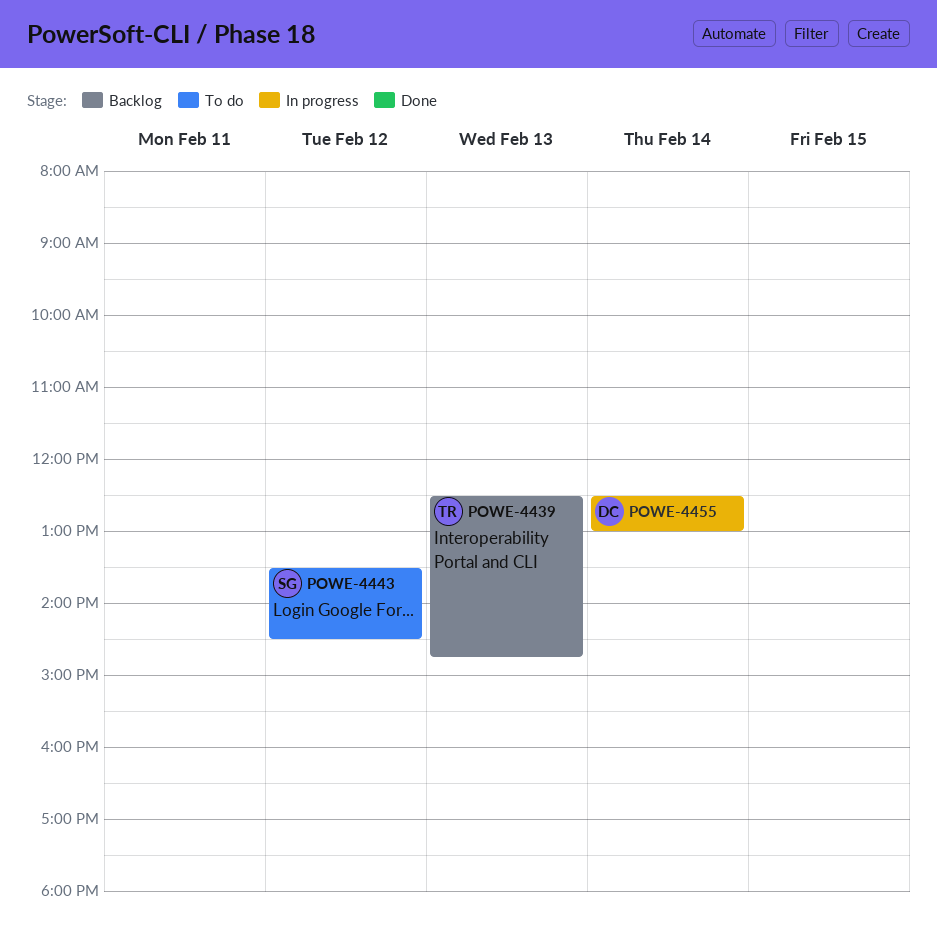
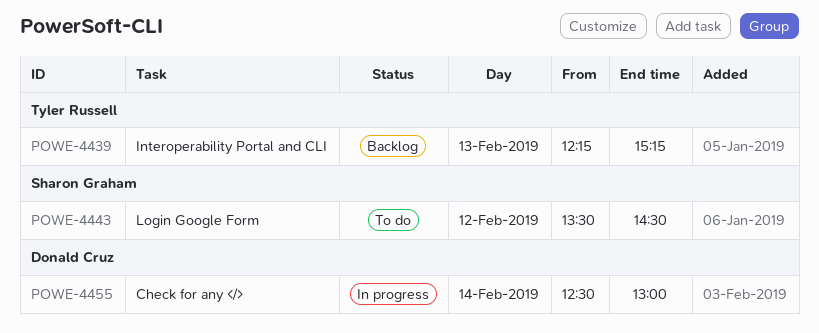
POWE-4439, begins: 12:30 -> 12:15
POWE-4439, ends: 14:45 -> 15:15

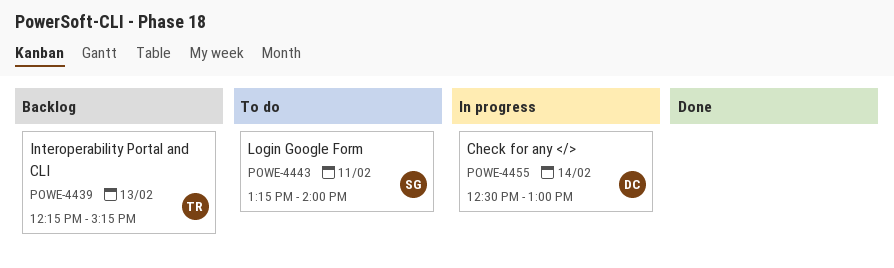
POWE-4443, day: Feb 12 -> Feb 11
POWE-4443, begins: 13:30 -> 13:15
POWE-4443, ends: 14:30 -> 14:00

